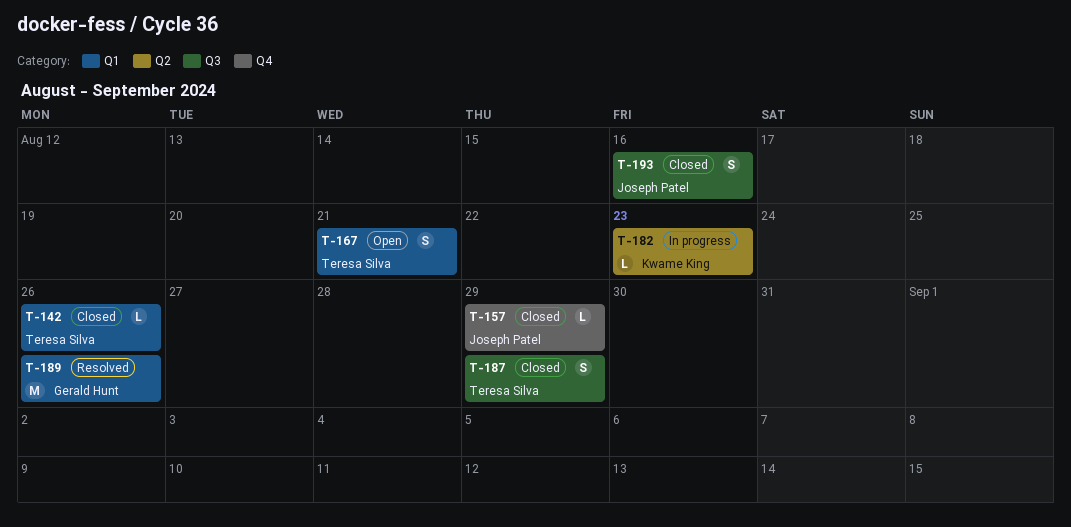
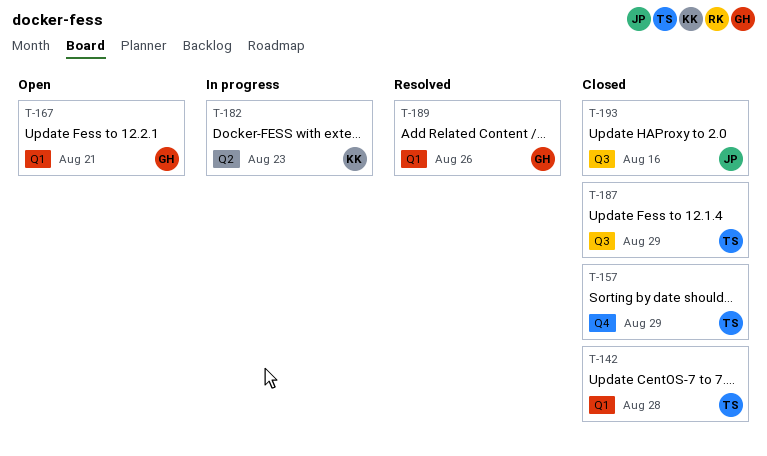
T-142, due: Aug 26 -> Aug 28
T-157, owner: Joseph Patel -> Teresa Silva
T-167, owner: Teresa Silva -> Gerald Hunt

